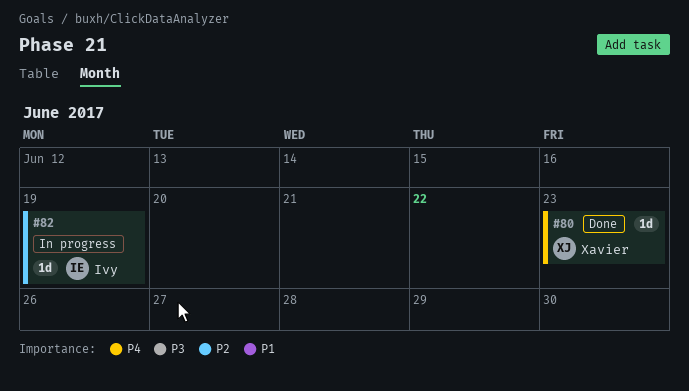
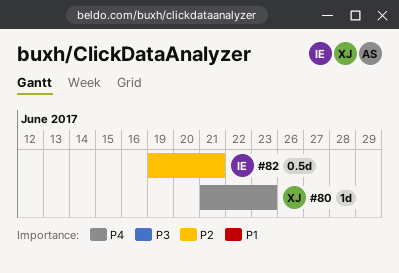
#82, estimate: 1d -> 0.5d
#82, due: Jun 19 -> Jun 21

